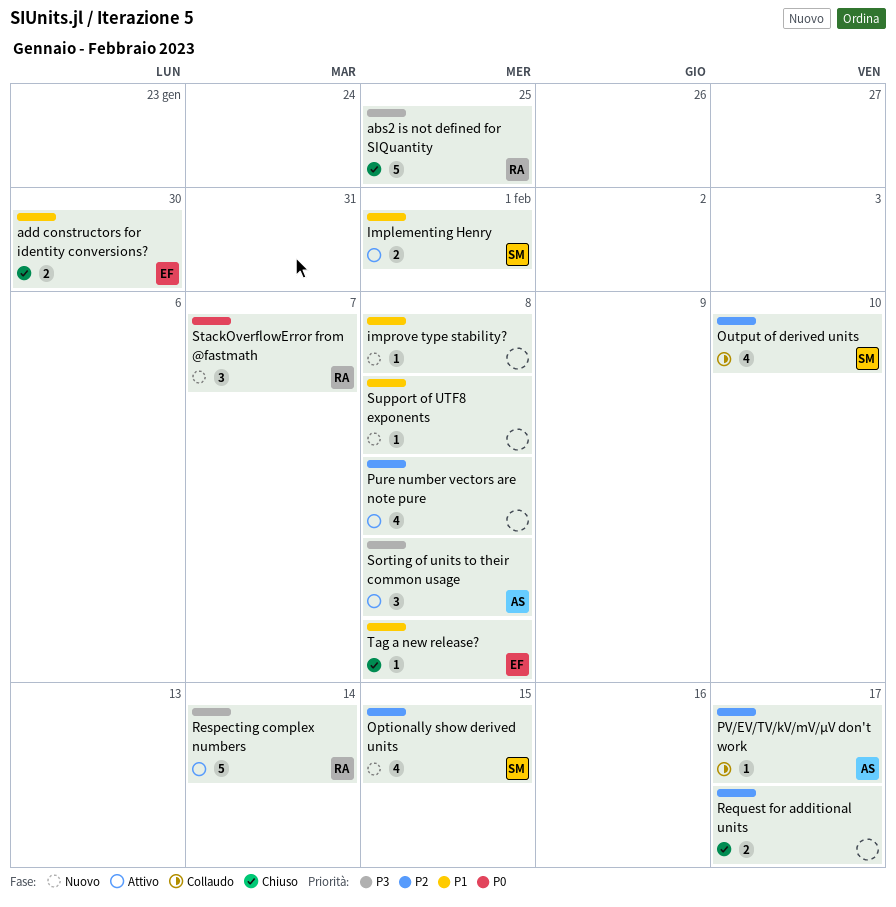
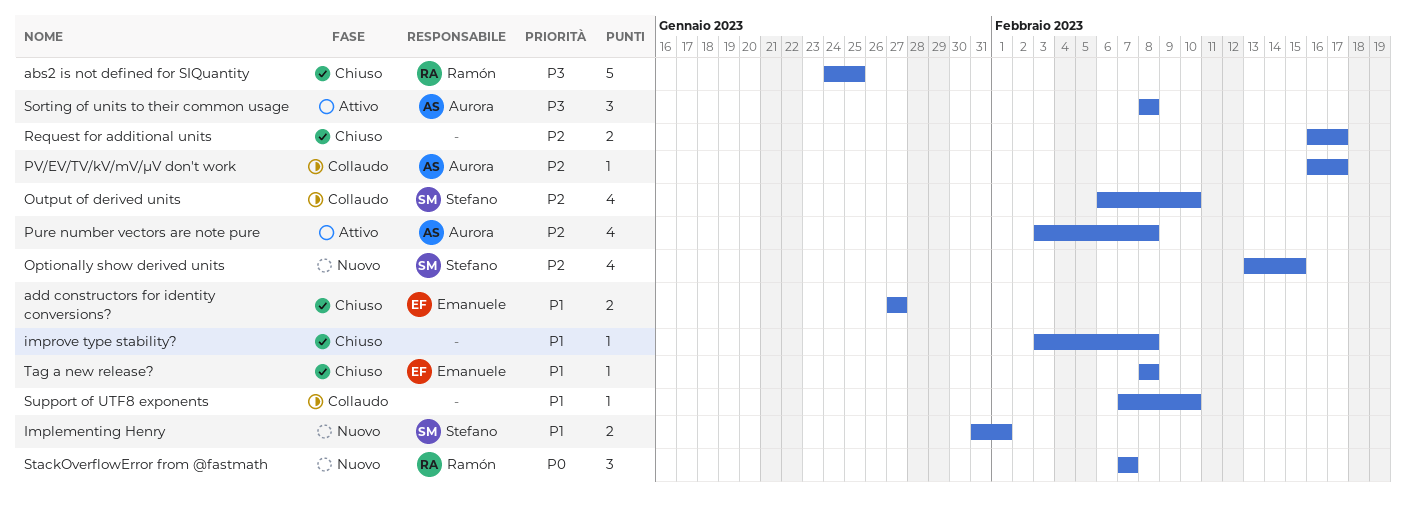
add constructors for identity conversions?, due: Jan 30 -> Jan 27
Implementing Henry, status: Attivo -> Nuovo
improve type stability?, status: Nuovo -> Chiuso
Pure number vectors are note pure, owner: none -> Aurora
Respecting complex numbers: present -> none
Support of UTF8 exponents, status: Nuovo -> Collaudo
Support of UTF8 exponents, due: Feb 8 -> Feb 10

